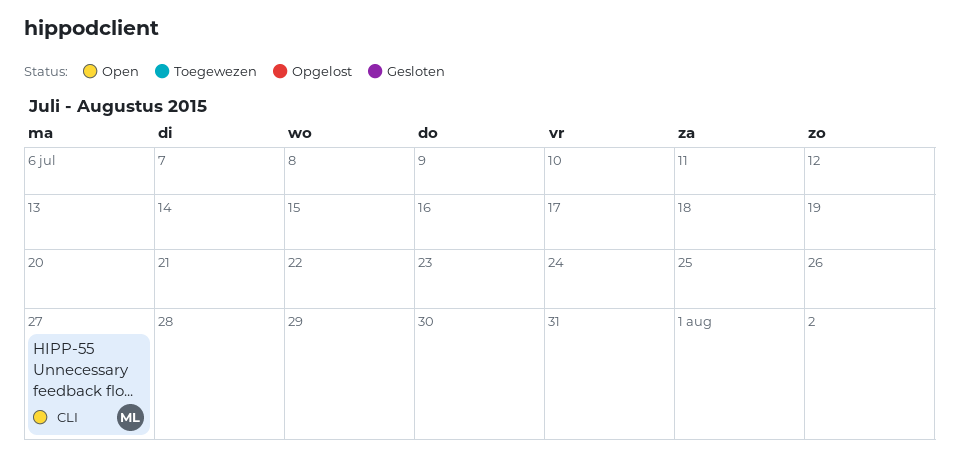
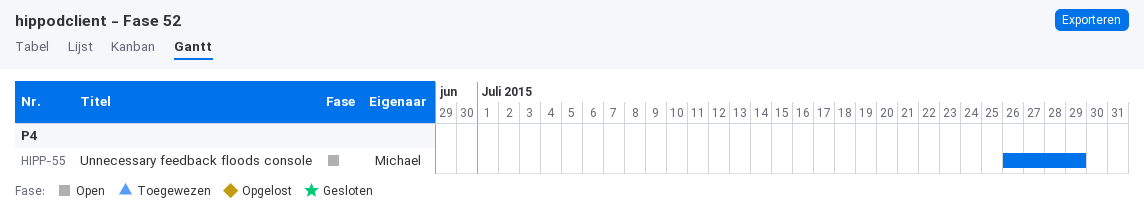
HIPP-55, due: Jul 27 -> Jul 29

